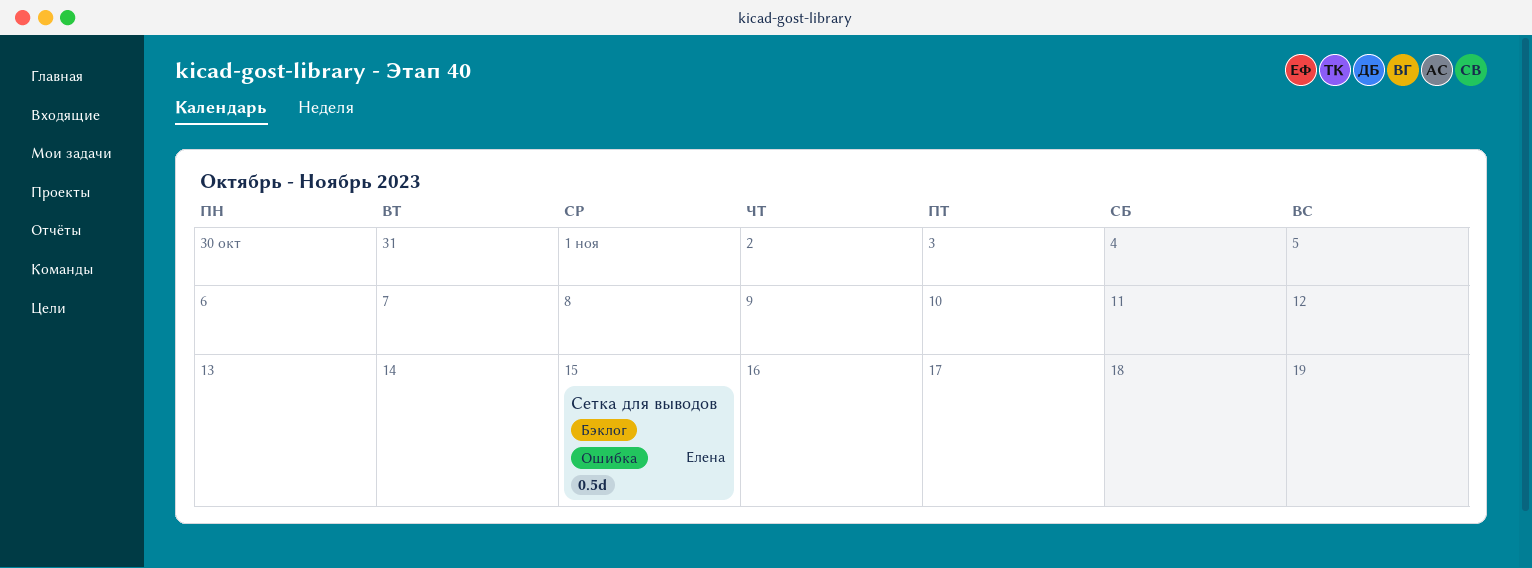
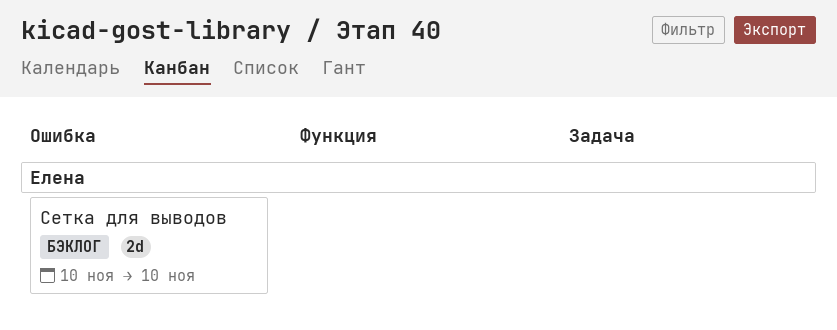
Сетка для выводов, estimate: 0.5d -> 2d
Сетка для выводов, due: Nov 15 -> Nov 10

